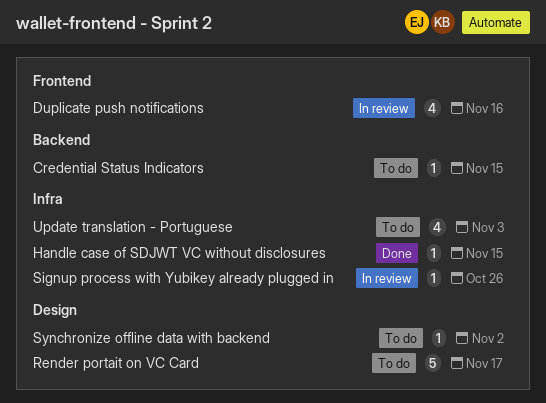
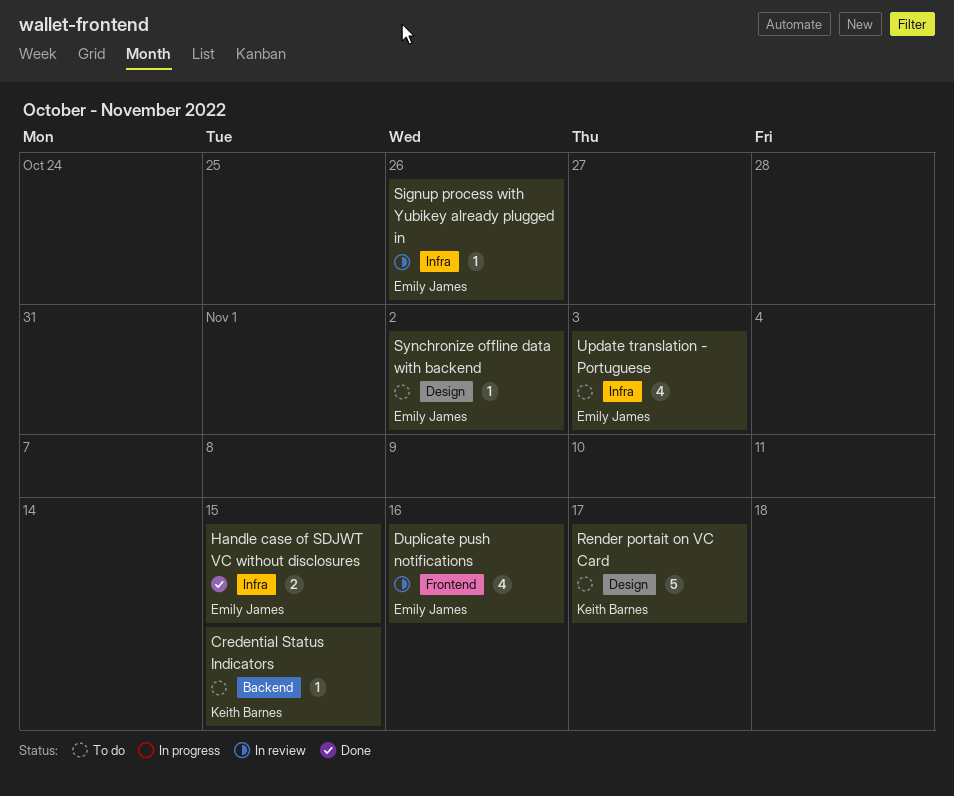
Handle case of SDJWT VC without disclosures, estimate: 1 -> 2

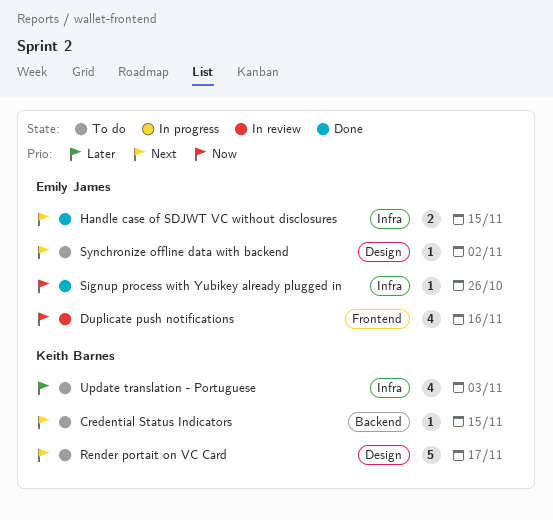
Signup process with Yubikey already plugged in, status: In review -> Done
Update translation - Portuguese, owner: Emily James -> Keith Barnes

